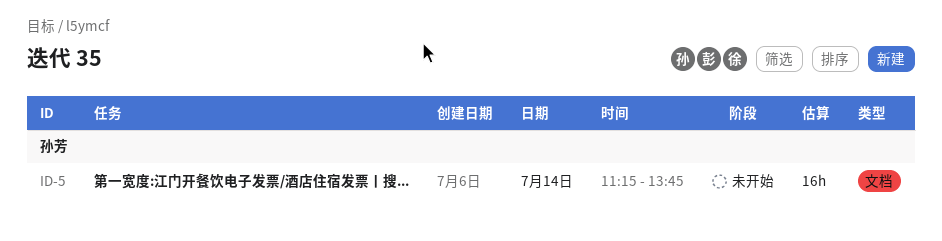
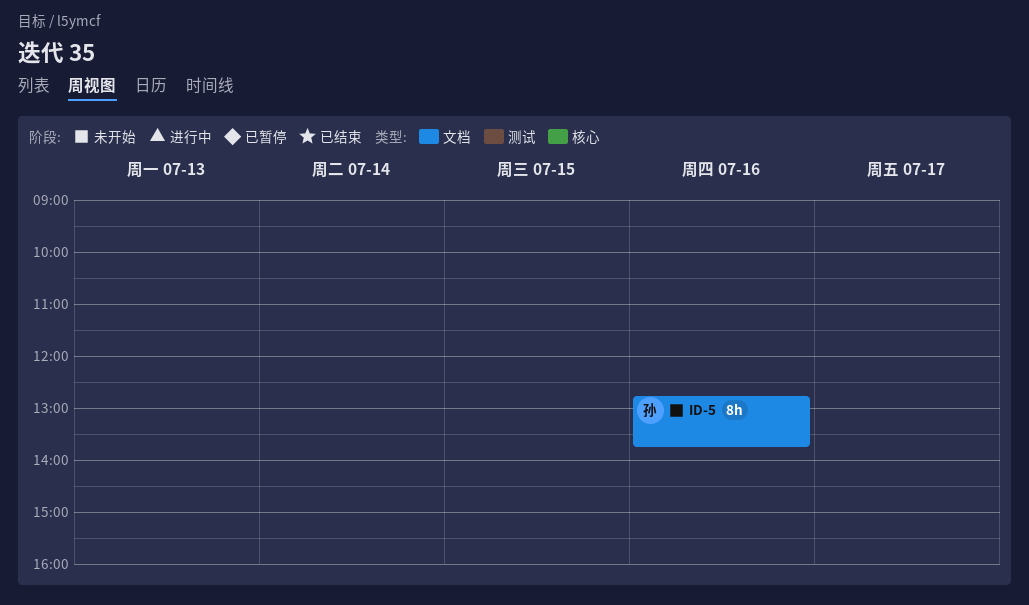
ID-5, estimate: 16h -> 8h
ID-5, day: Jul 14 -> Jul 16
ID-5, begins: 11:15 -> 12:45

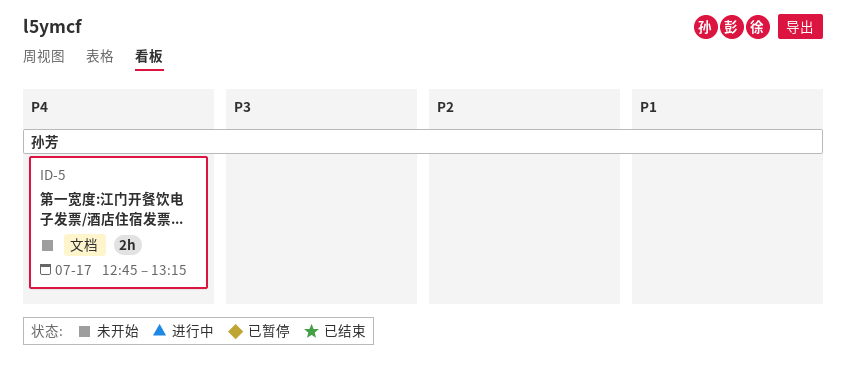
ID-5, estimate: 8h -> 2h
ID-5, day: Jul 16 -> Jul 17
ID-5, ends: 13:45 -> 13:15

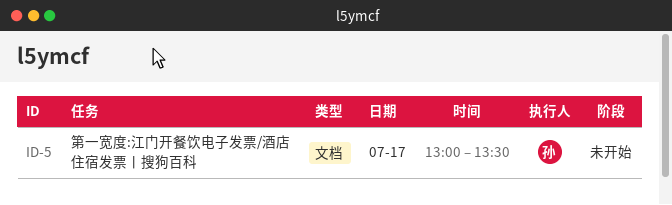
ID-5, begins: 12:45 -> 13:00
ID-5, ends: 13:15 -> 13:30

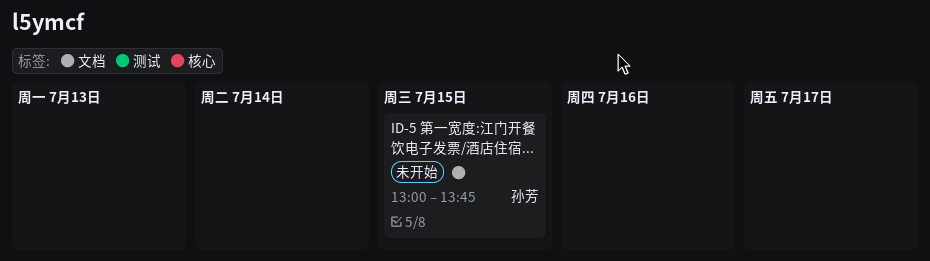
ID-5, day: Jul 17 -> Jul 15
ID-5, ends: 13:30 -> 13:45

